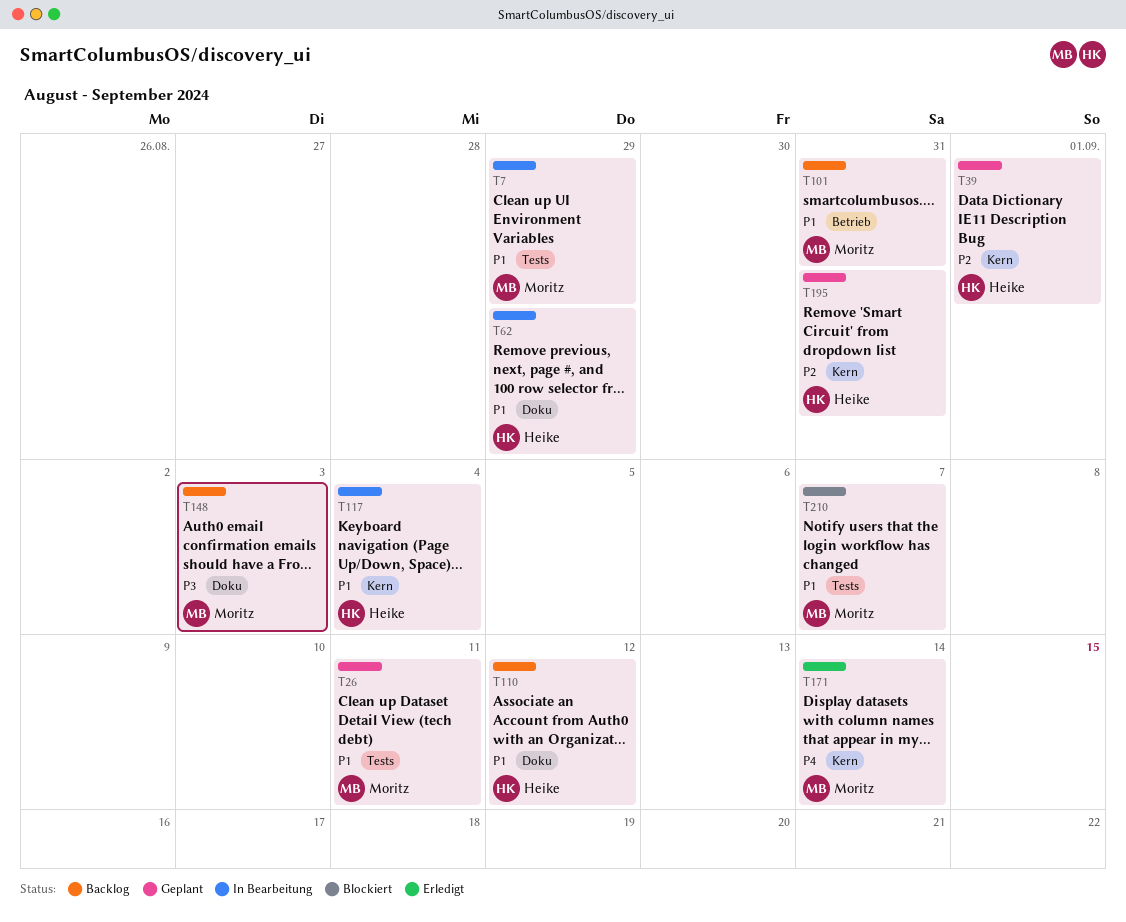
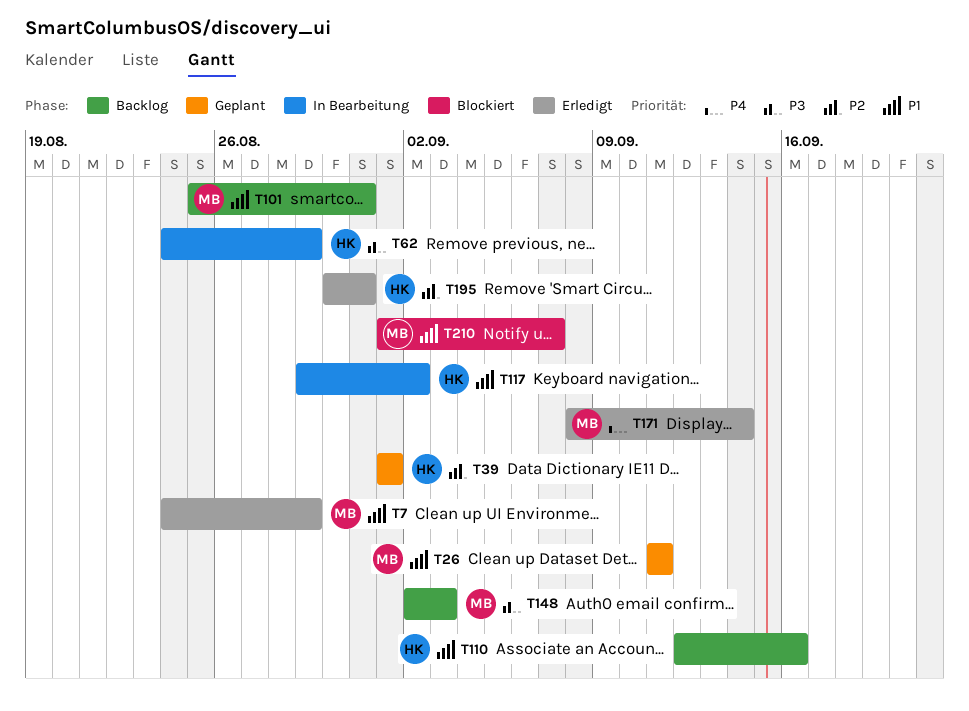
T7, status: In Bearbeitung -> Erledigt
T62, priority: P1 -> P3
T110, due: Sep 12 -> Sep 16
T117, due: Sep 4 -> Sep 2
T195, status: Geplant -> Erledigt

